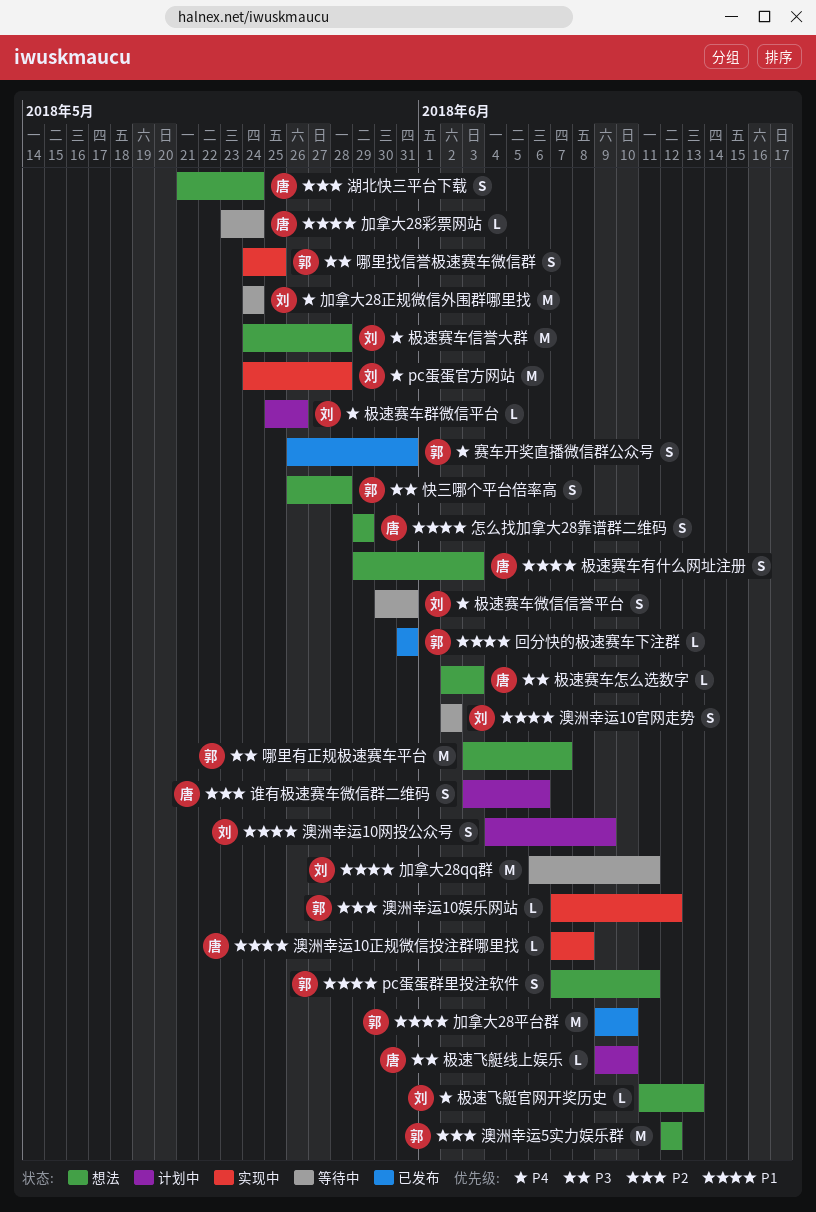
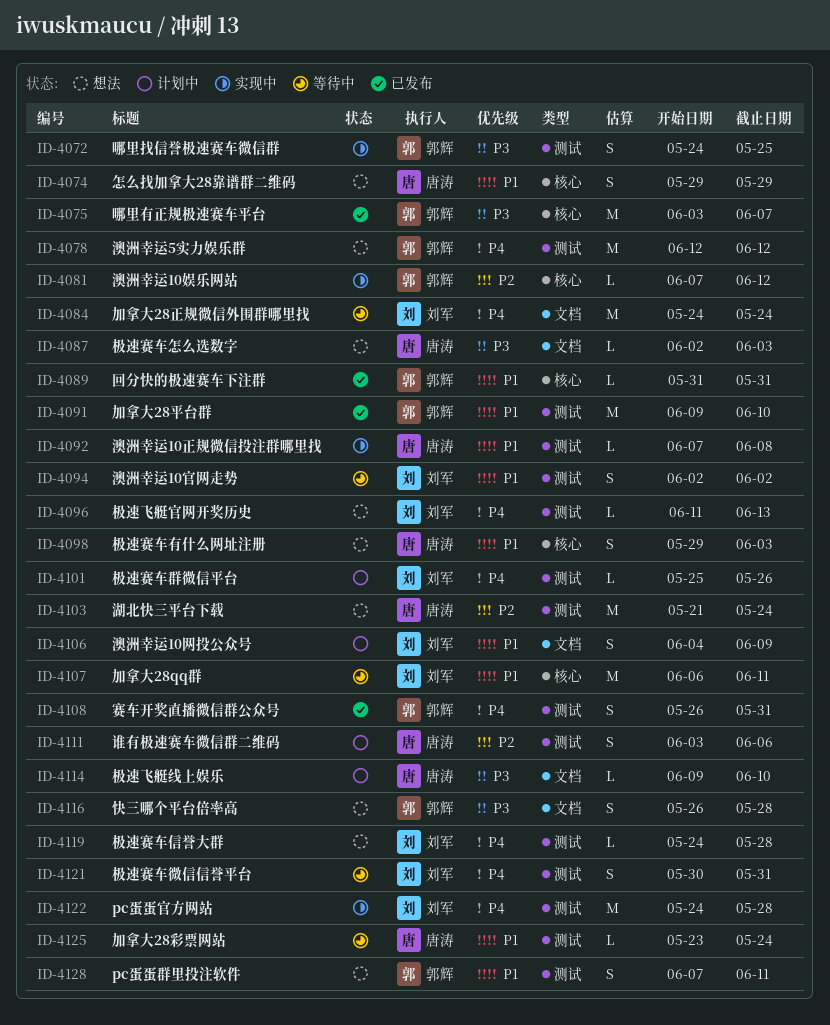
哪里有正规极速赛车平台, status: 想法 -> 已发布
极速赛车信誉大群, estimate: M -> L
湖北快三平台下载, estimate: S -> M
澳洲幸运5实力娱乐群, priority: P2 -> P4

